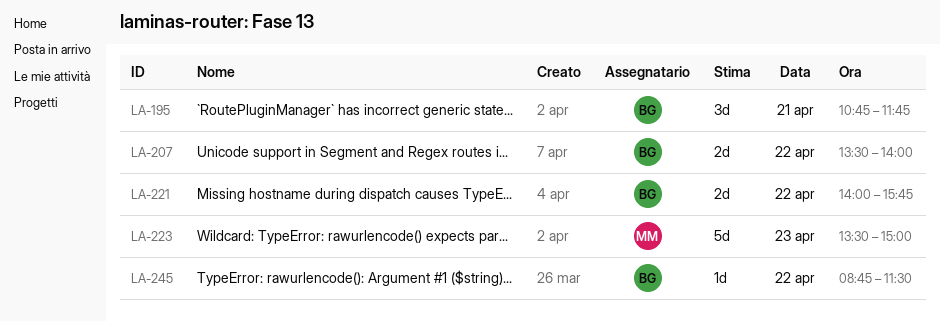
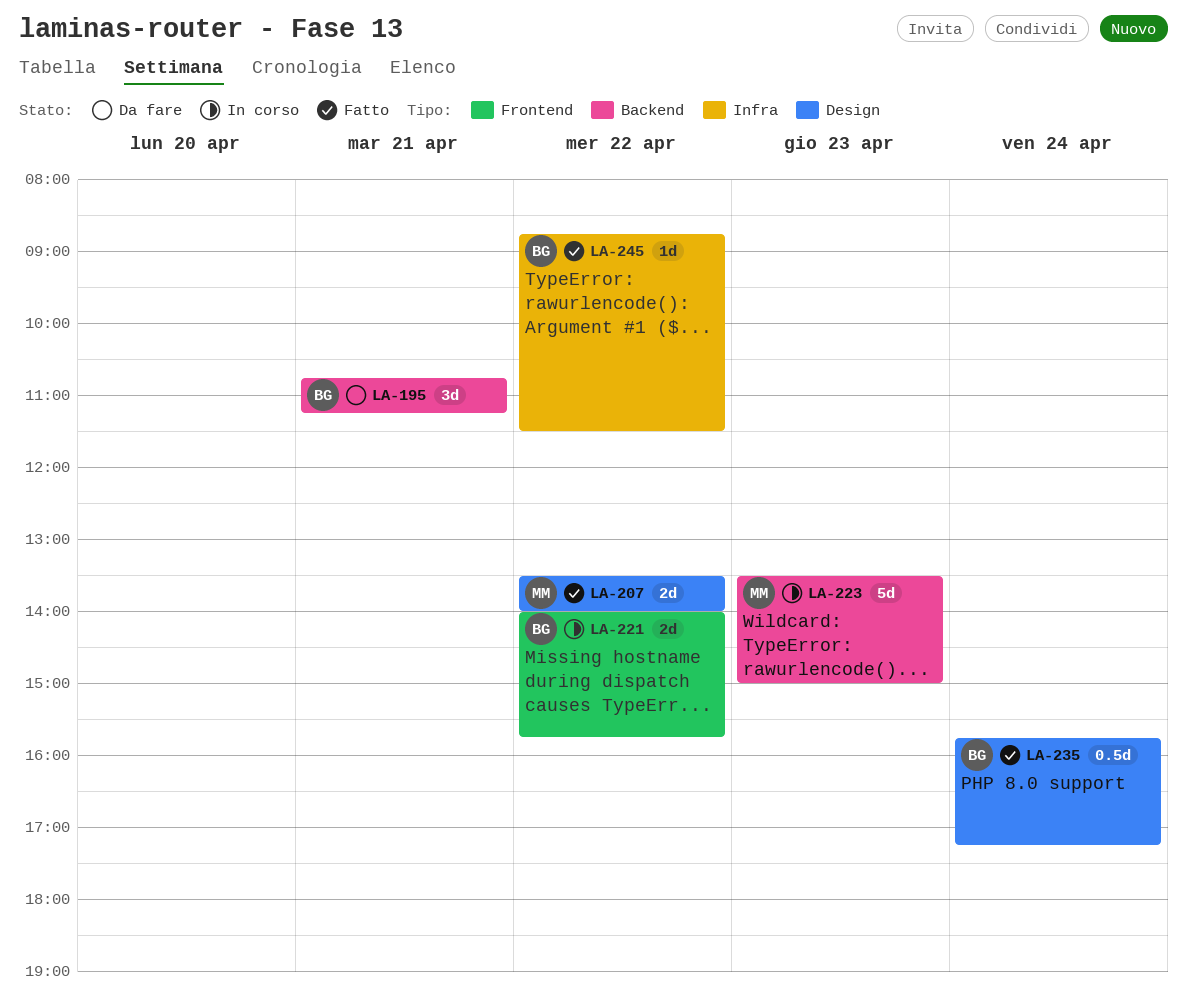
LA-195, ends: 11:45 -> 11:15
LA-207, owner: BG -> MM
LA-235: none -> present

